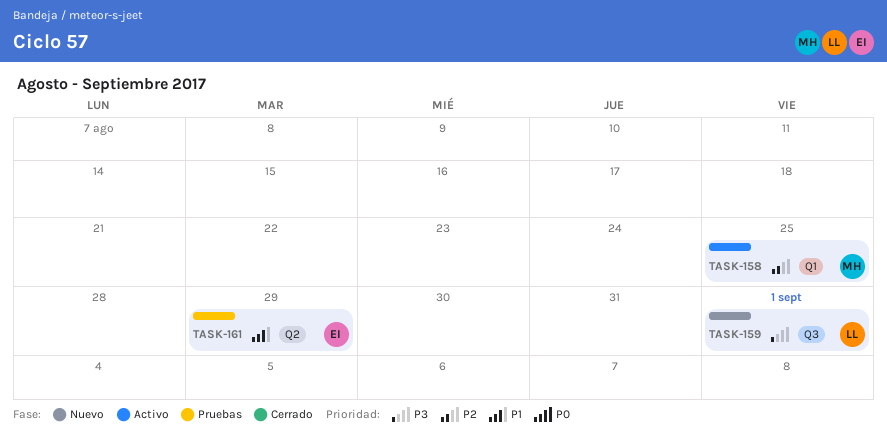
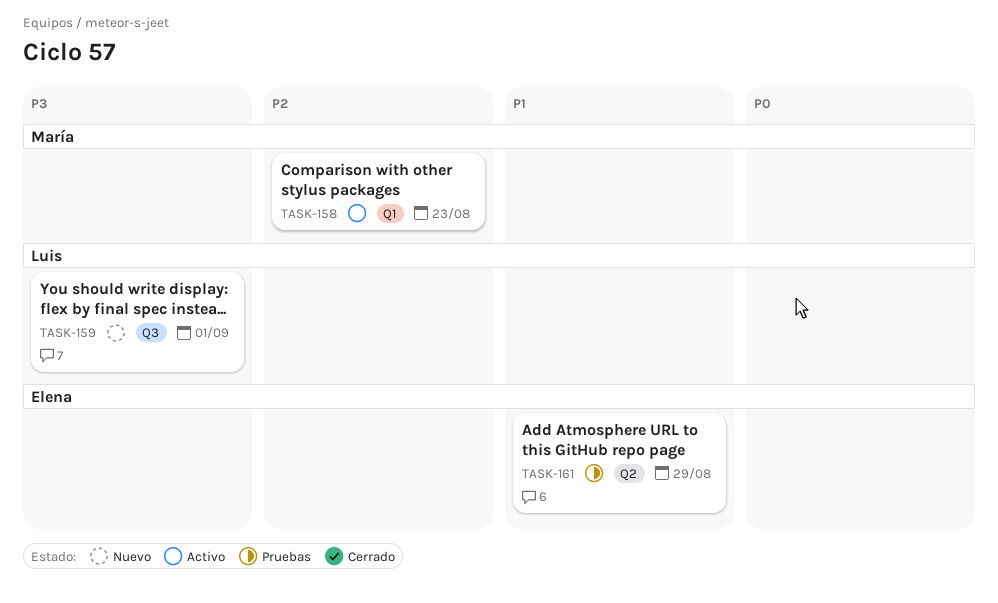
TASK-158, due: Aug 25 -> Aug 23

